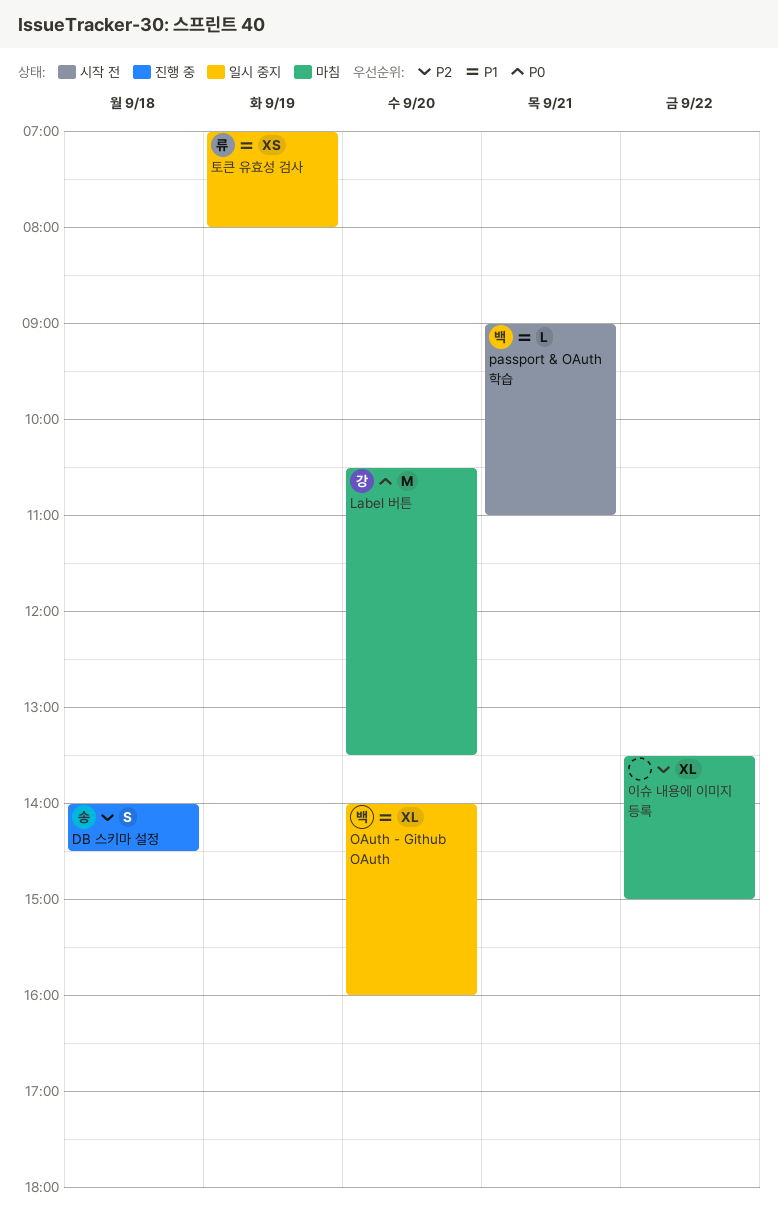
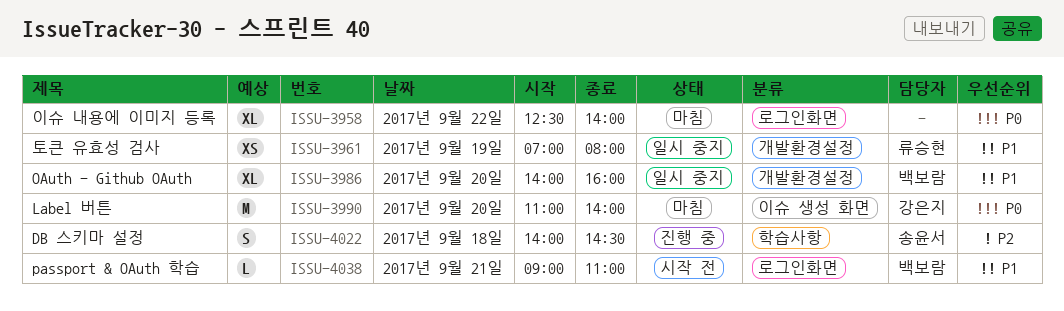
Label 버튼, begins: 10:30 -> 11:00
Label 버튼, ends: 13:30 -> 14:00
이슈 내용에 이미지 등록, priority: P2 -> P0
이슈 내용에 이미지 등록, begins: 13:30 -> 12:30
이슈 내용에 이미지 등록, ends: 15:00 -> 14:00

